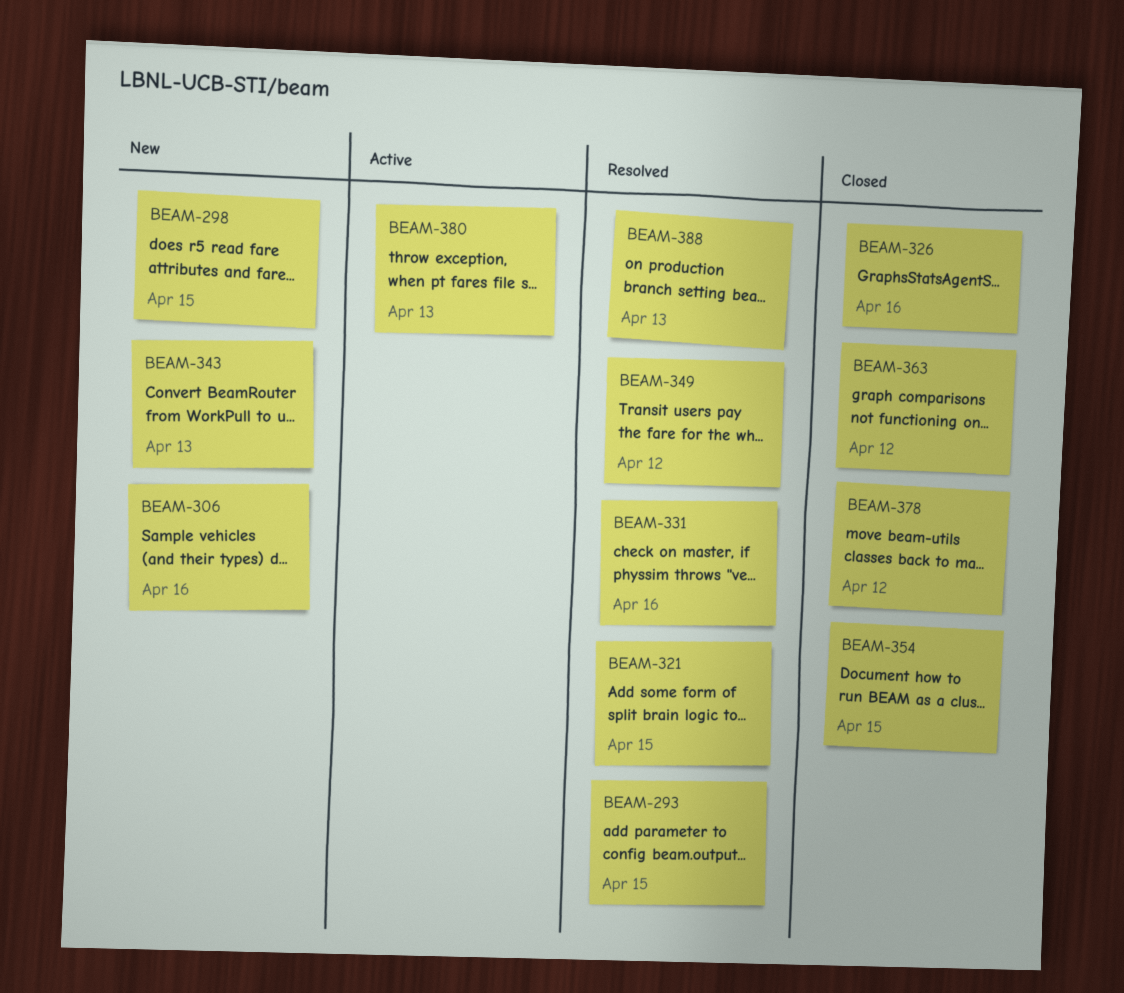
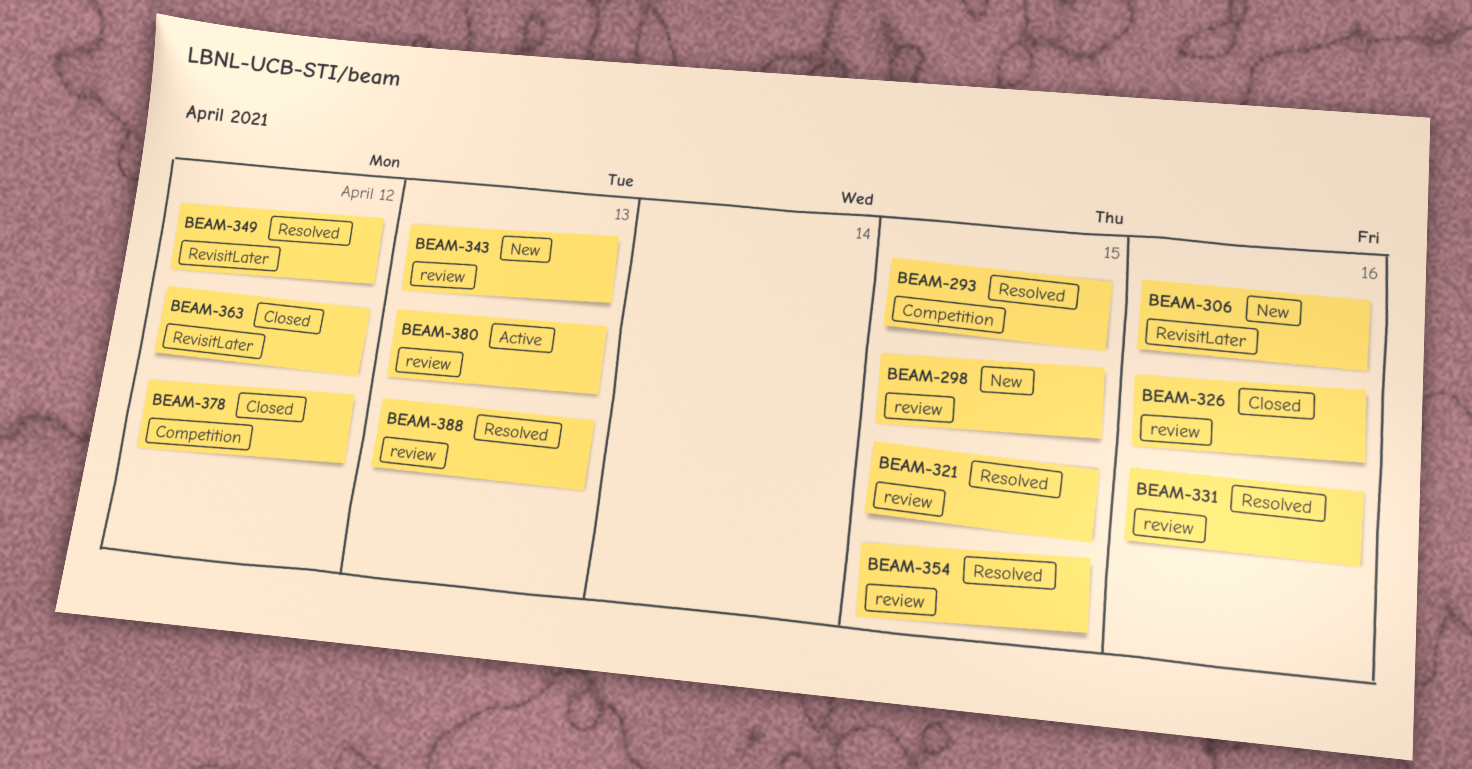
BEAM-354, status: Closed -> Resolved

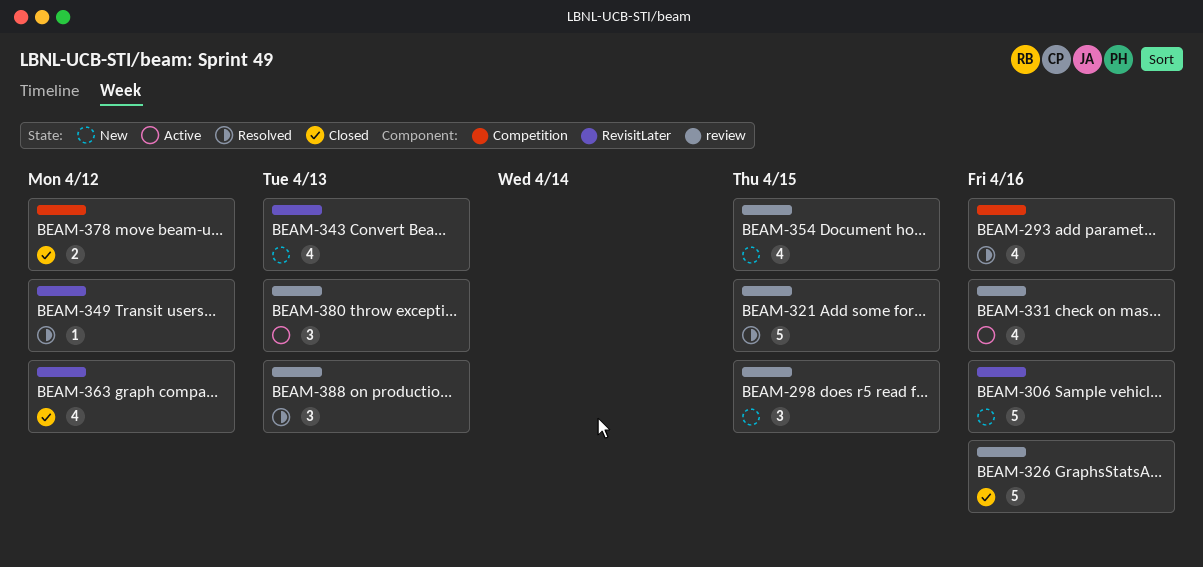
BEAM-293, due: Apr 15 -> Apr 16
BEAM-331, status: Resolved -> Active
BEAM-343, label: review -> RevisitLater
BEAM-354, status: Resolved -> New

